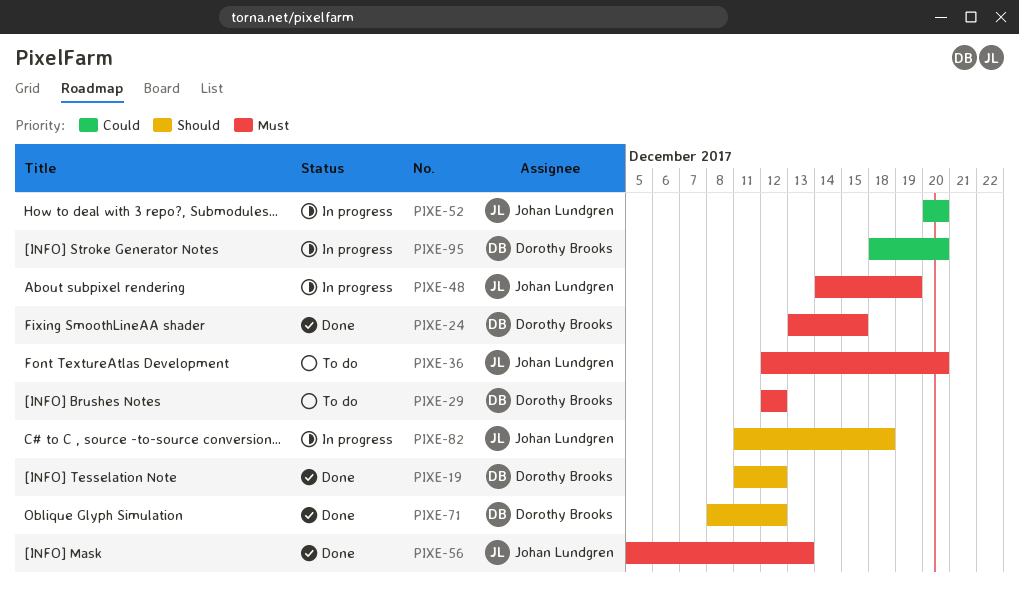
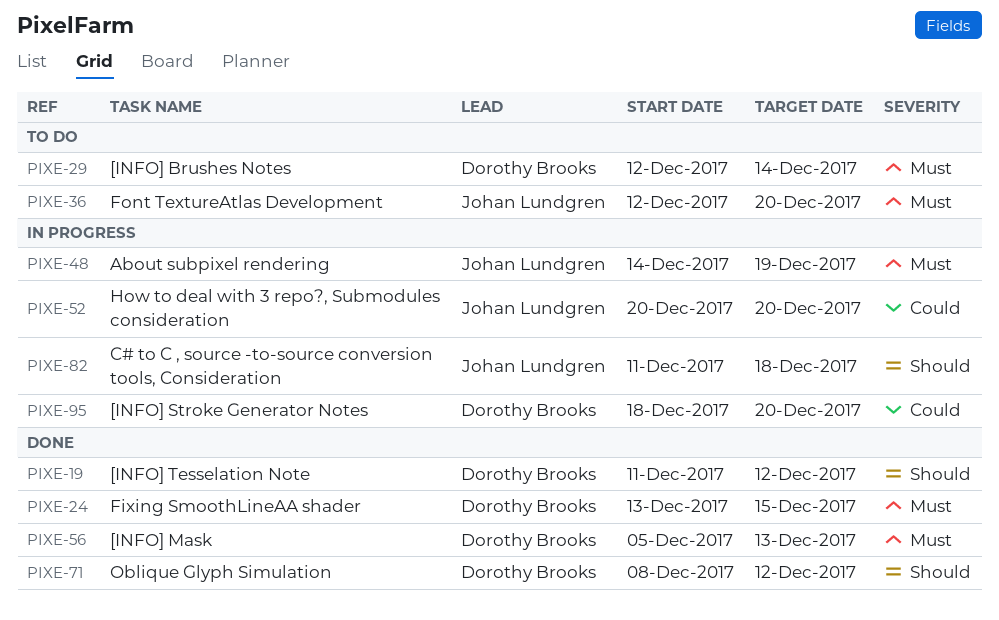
PIXE-29, due: Dec 12 -> Dec 14
PIXE-56, owner: Johan Lundgren -> Dorothy Brooks

